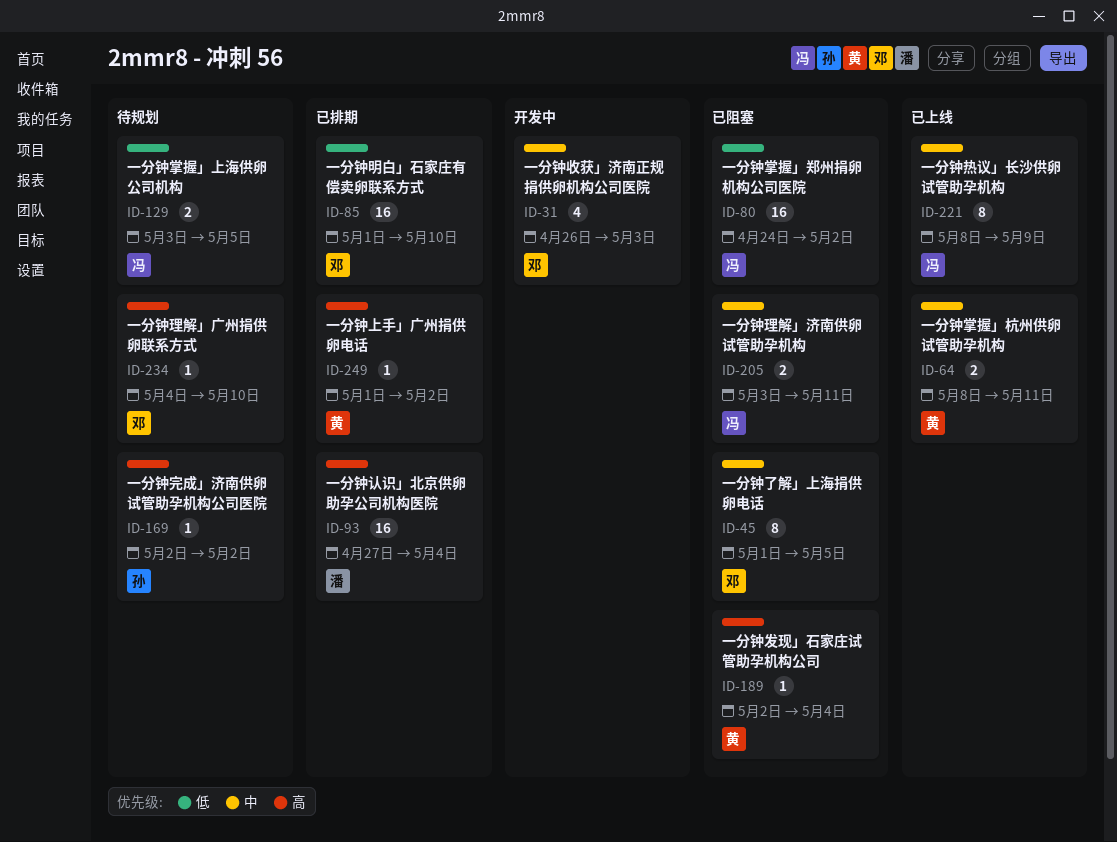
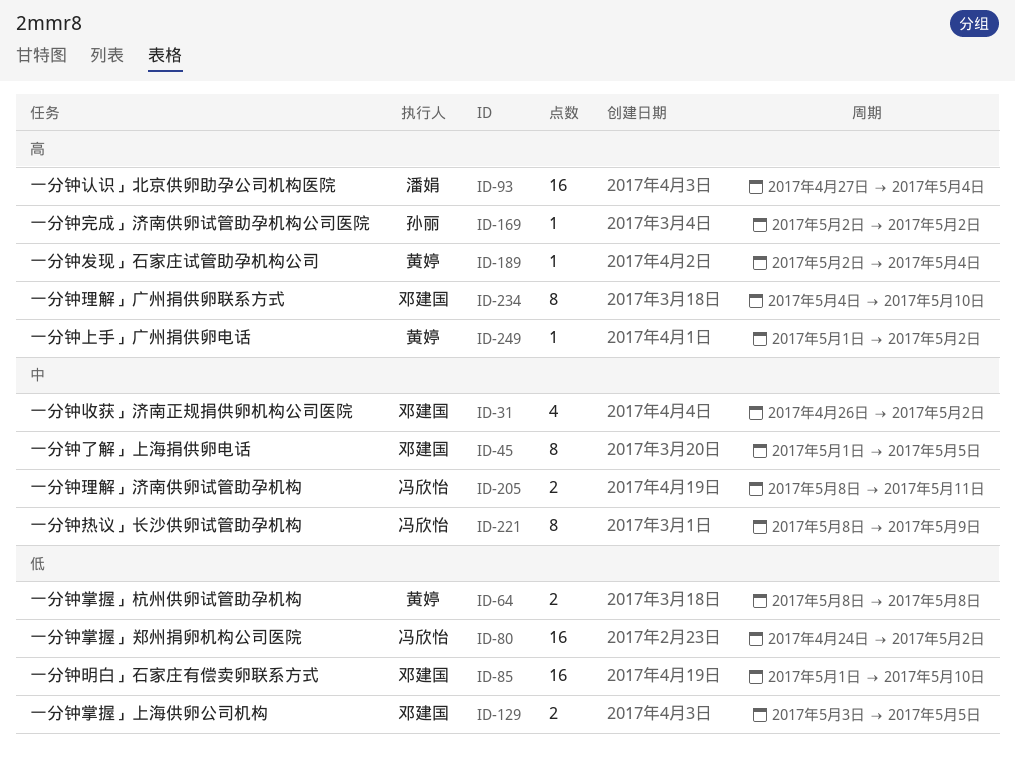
ID-31, due: May 3 -> May 2
ID-64, priority: 中 -> 低
ID-64, due: May 11 -> May 8
ID-129, owner: 冯欣怡 -> 邓建国
ID-205, start: May 3 -> May 8
ID-234, estimate: 1 -> 8

